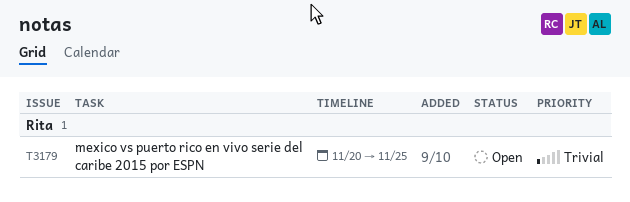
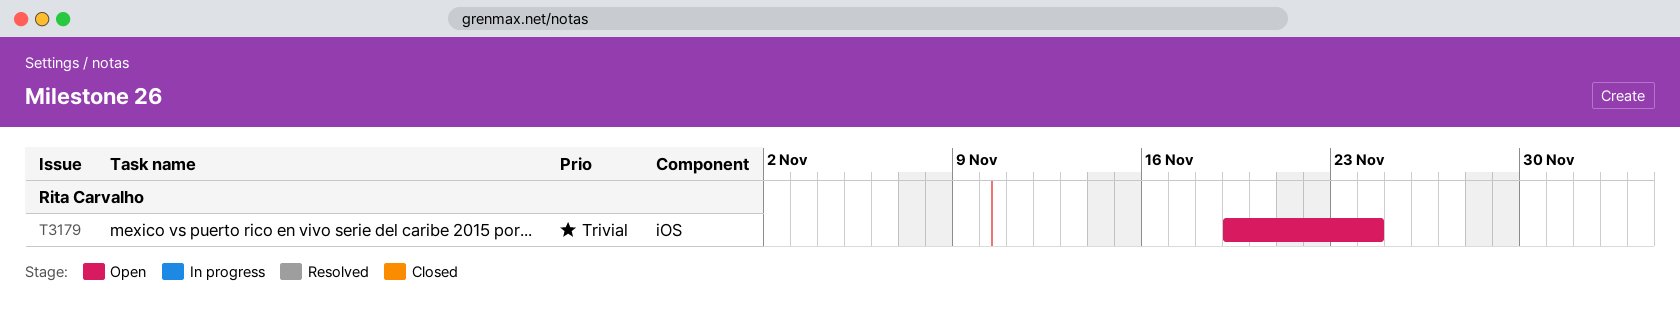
T3179, start: Nov 20 -> Nov 19
T3179, due: Nov 25 -> Nov 24

